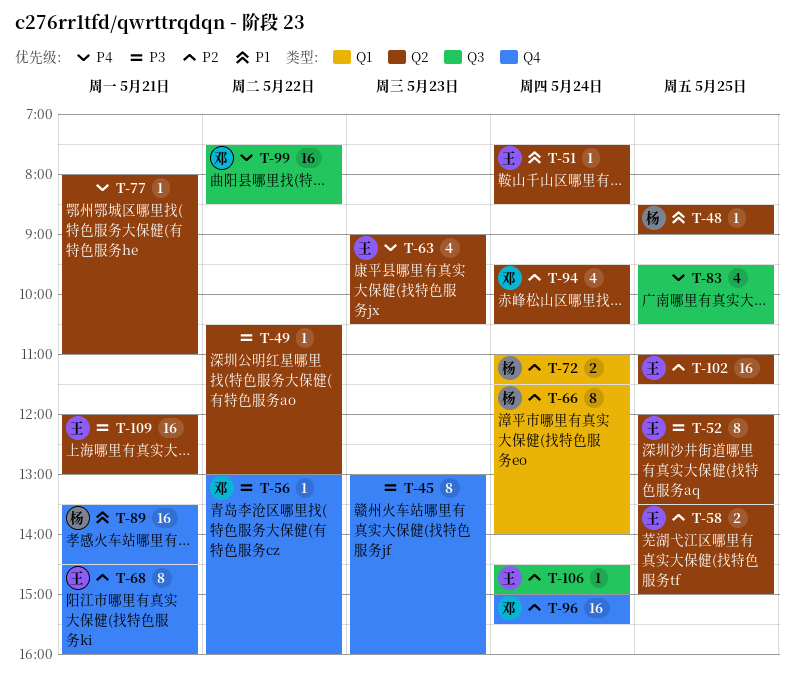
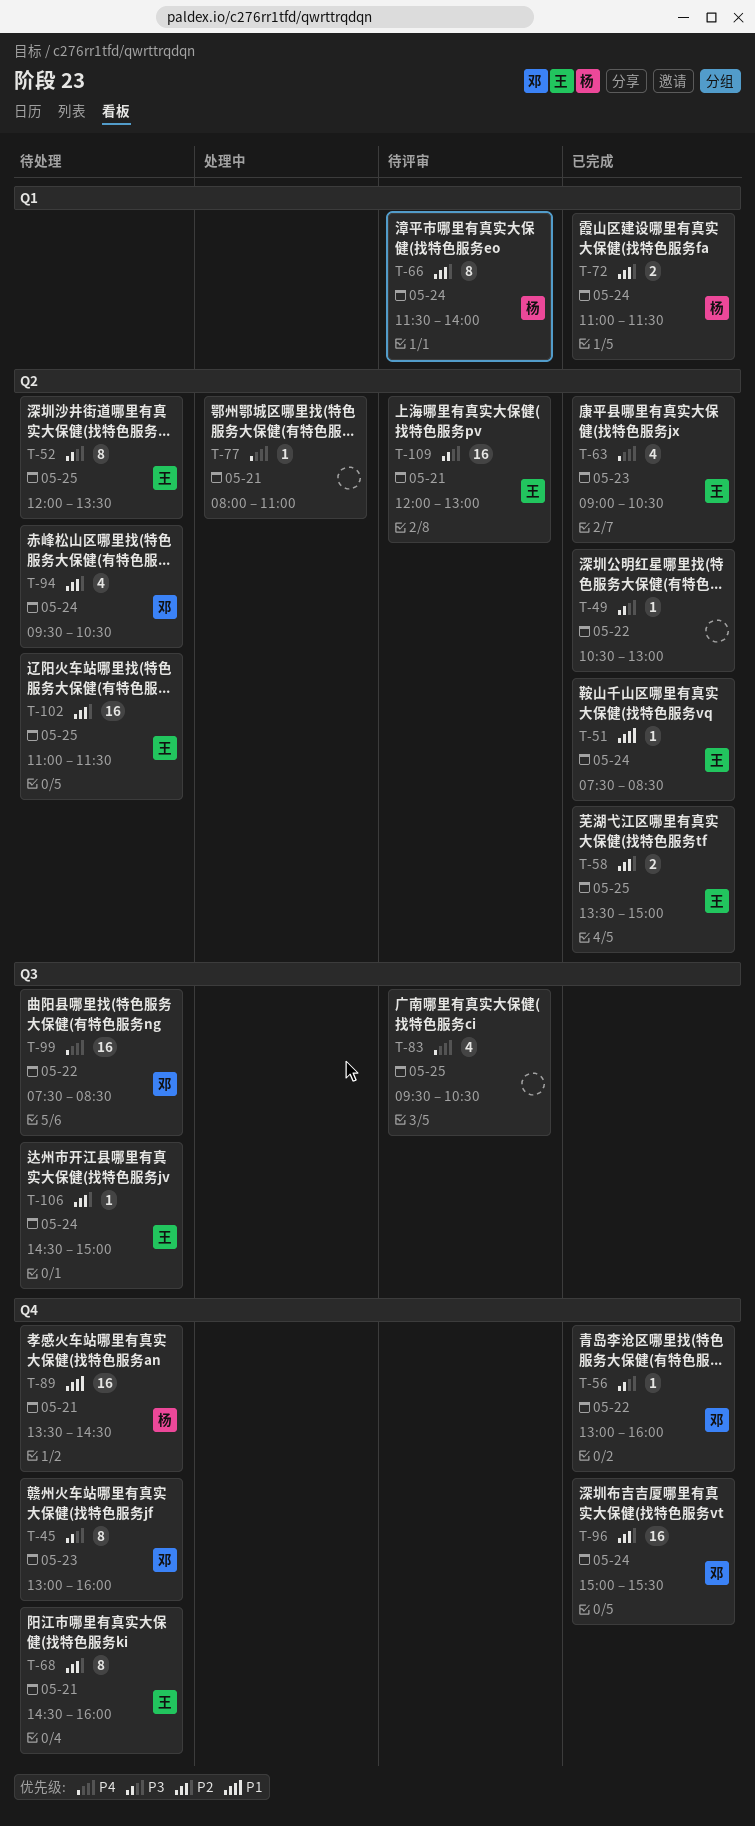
T-45, owner: none -> 邓
T-48: present -> none

